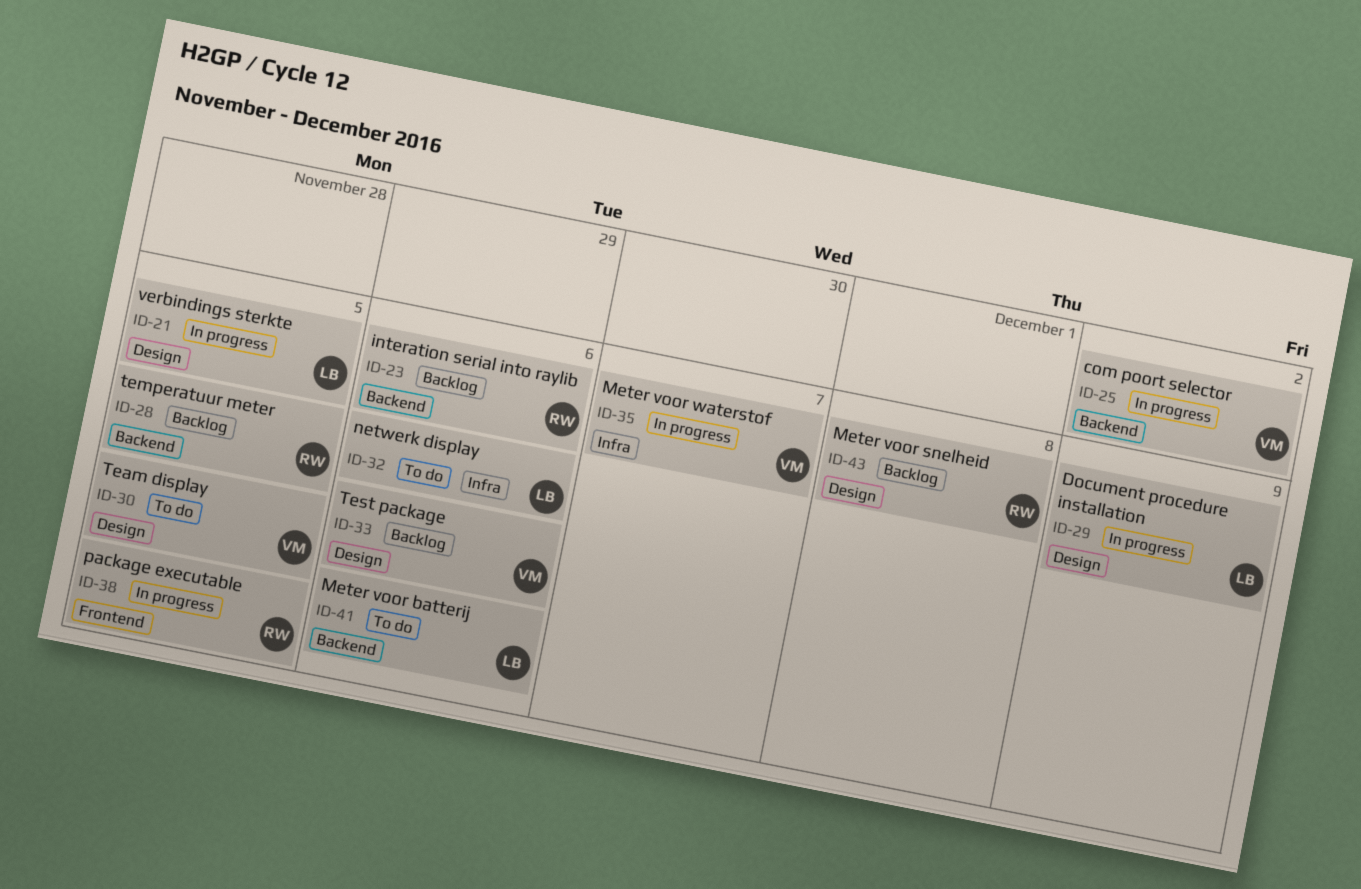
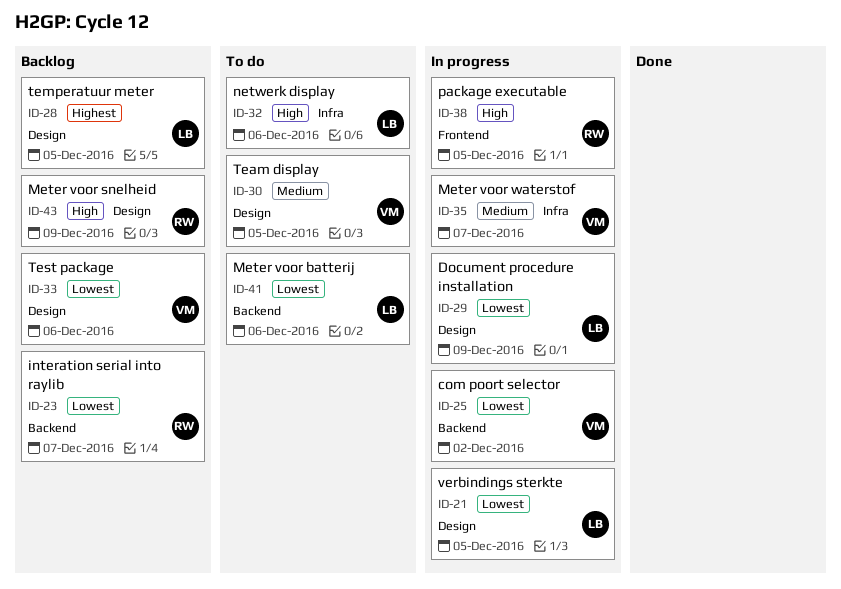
ID-23, due: Dec 6 -> Dec 7
ID-28, owner: RW -> LB
ID-28, label: Backend -> Design
ID-43, due: Dec 8 -> Dec 9

